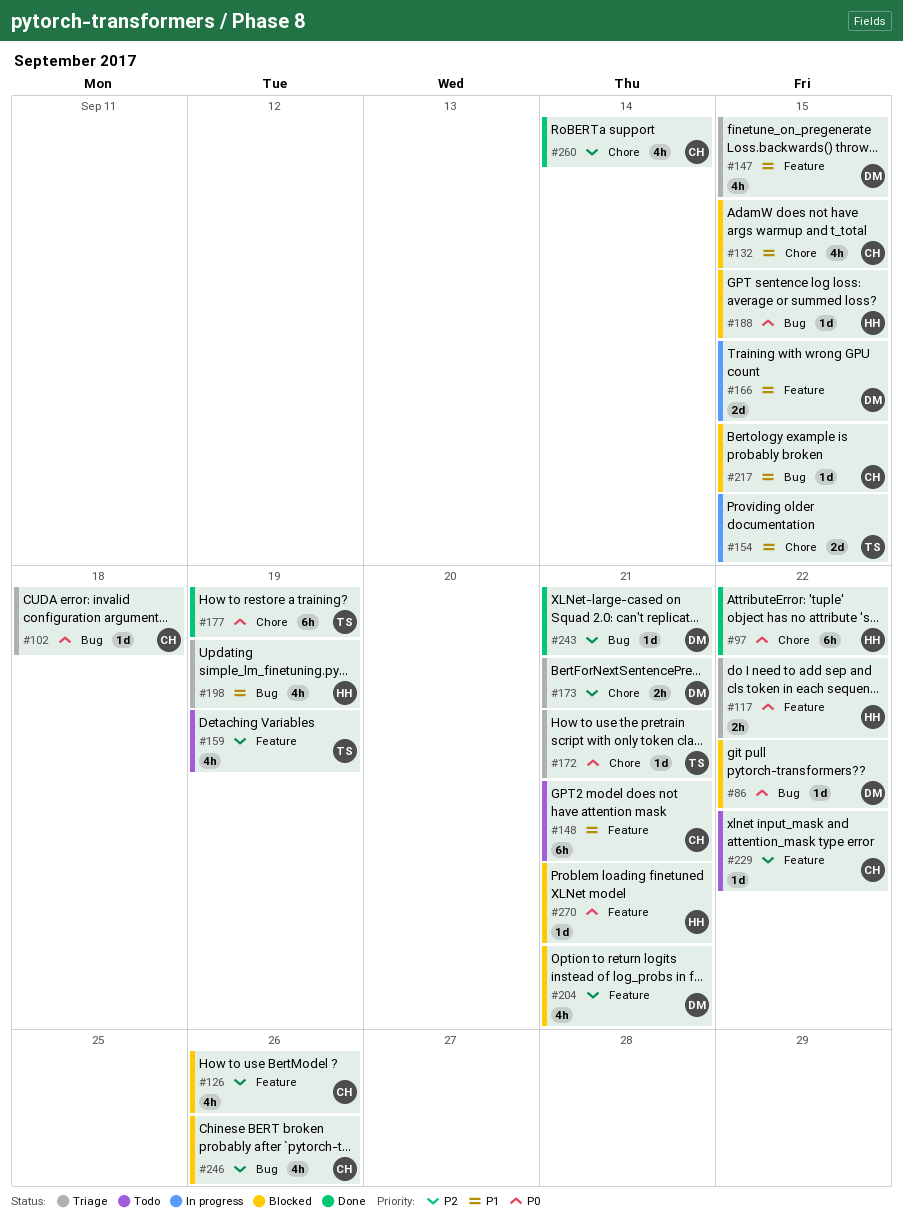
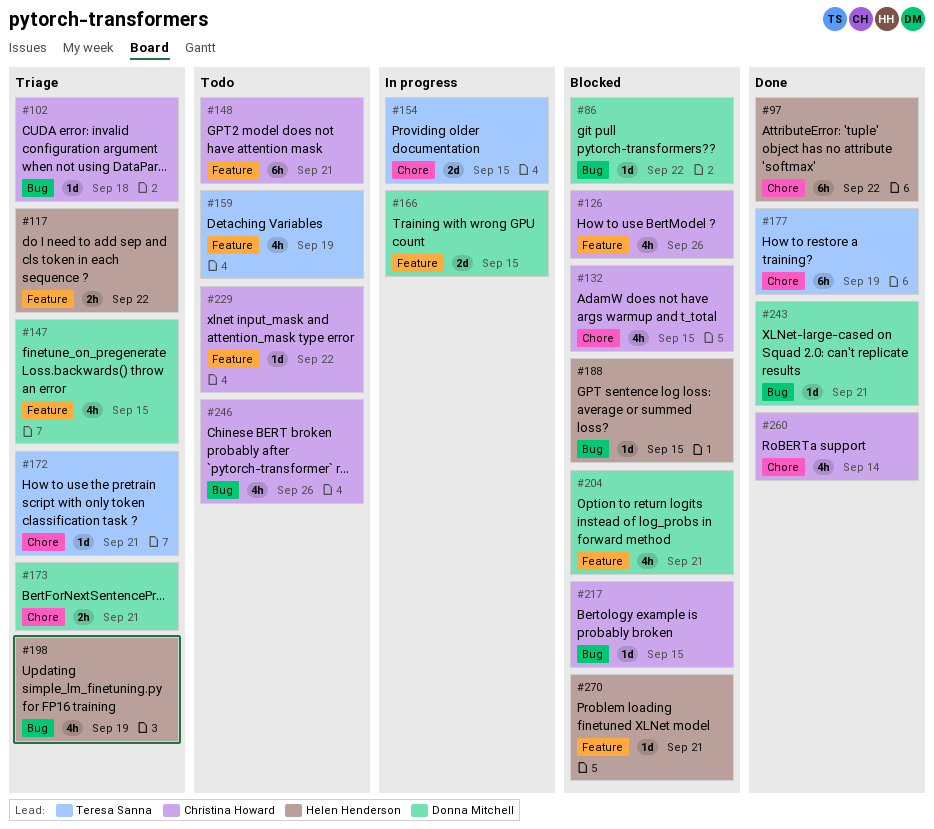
#246, status: Blocked -> Todo

